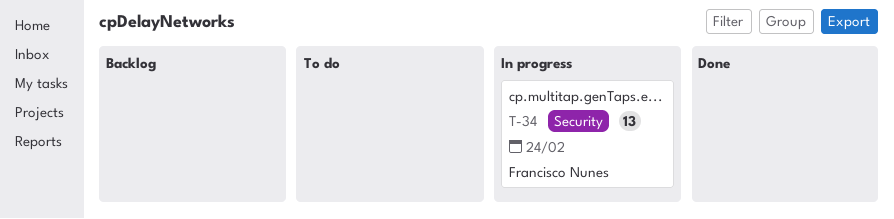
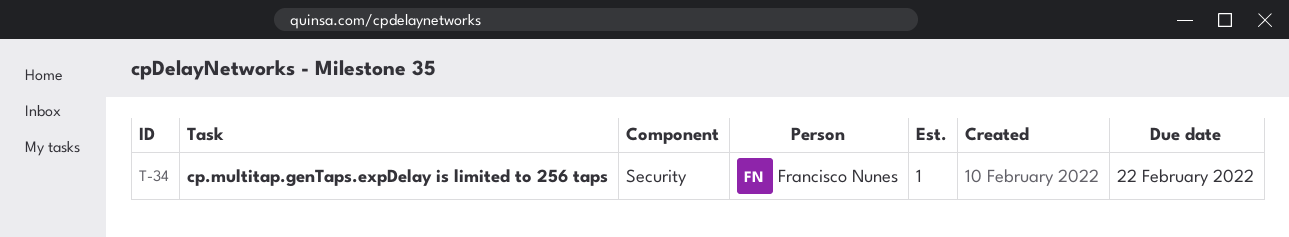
T-34, estimate: 13 -> 1
T-34, due: Feb 24 -> Feb 22

